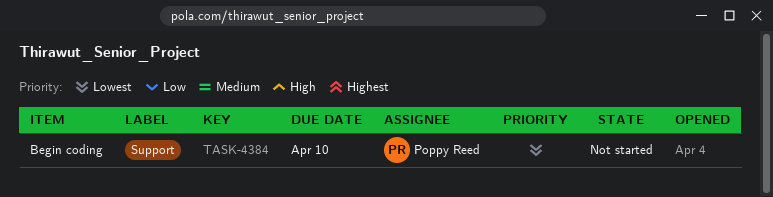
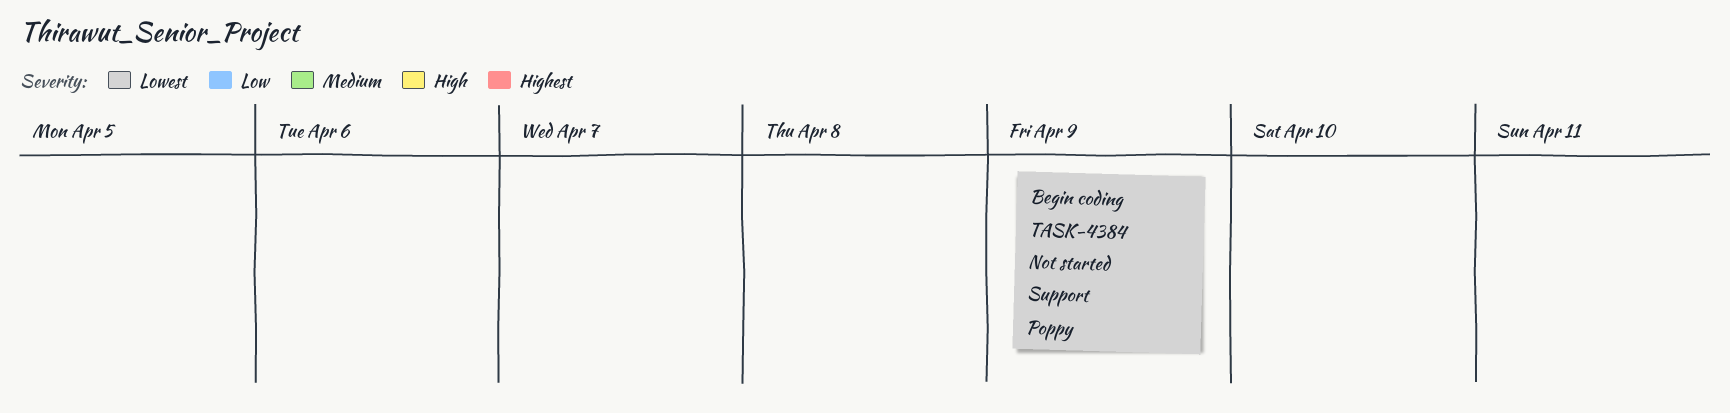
TASK-4384, due: Apr 10 -> Apr 9

